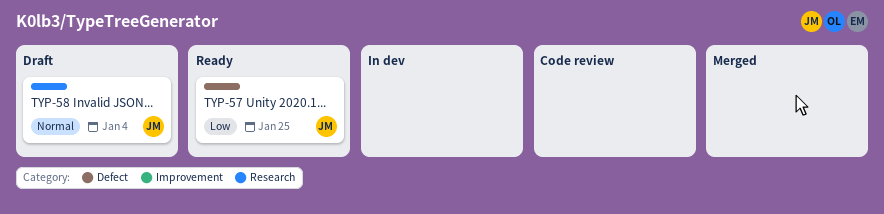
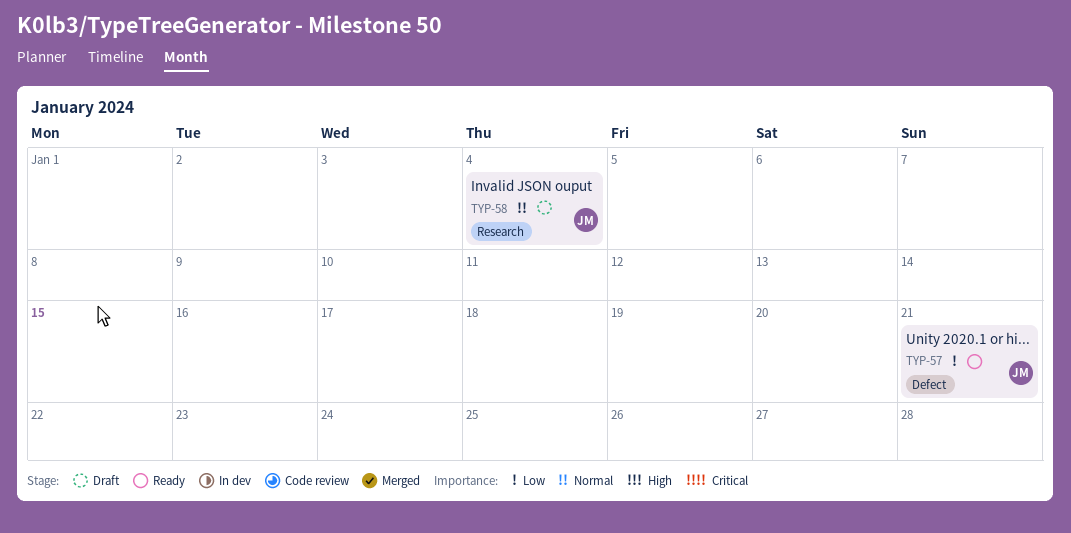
TYP-57, due: Jan 25 -> Jan 21

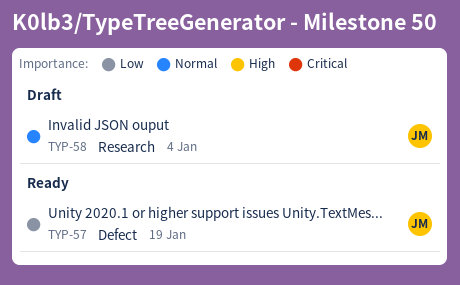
TYP-57, due: Jan 21 -> Jan 19

